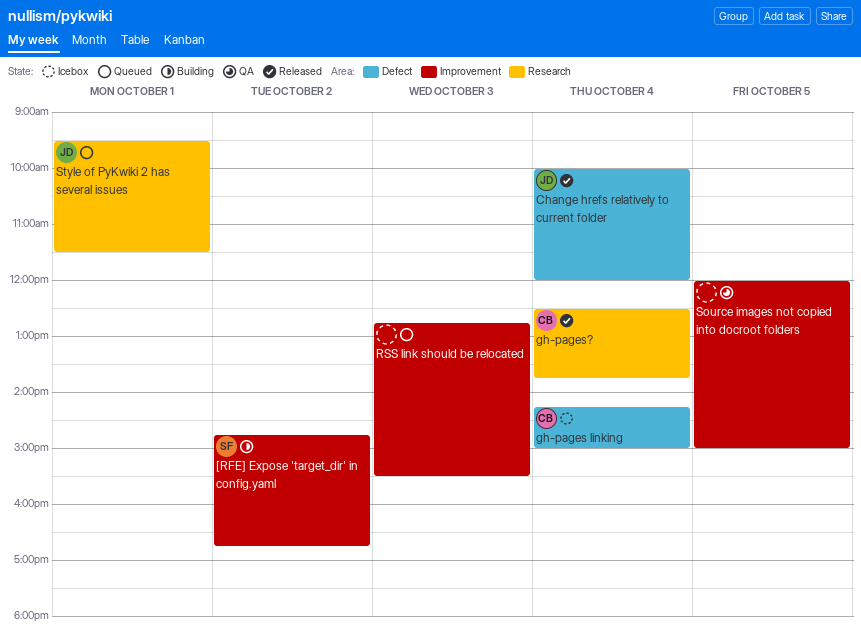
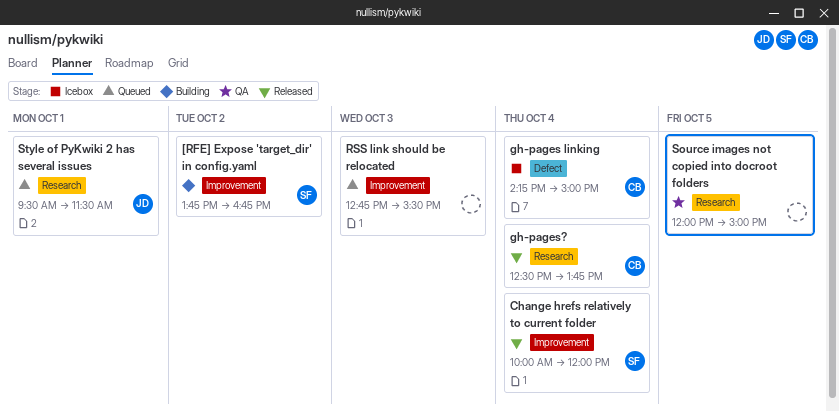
[RFE] Expose 'target_dir' in config.yaml, begins: 14:45 -> 13:45
Change hrefs relatively to current folder, owner: JD -> SF
Change hrefs relatively to current folder, label: Defect -> Improvement
Source images not copied into docroot folders, label: Improvement -> Research

